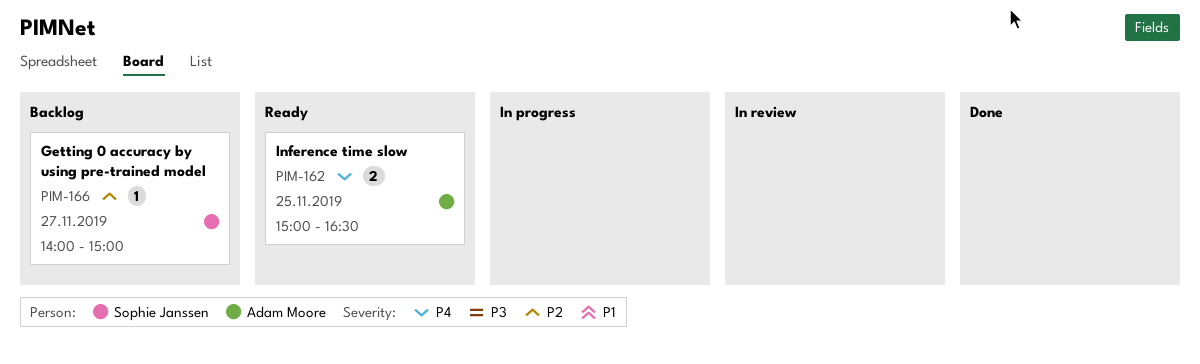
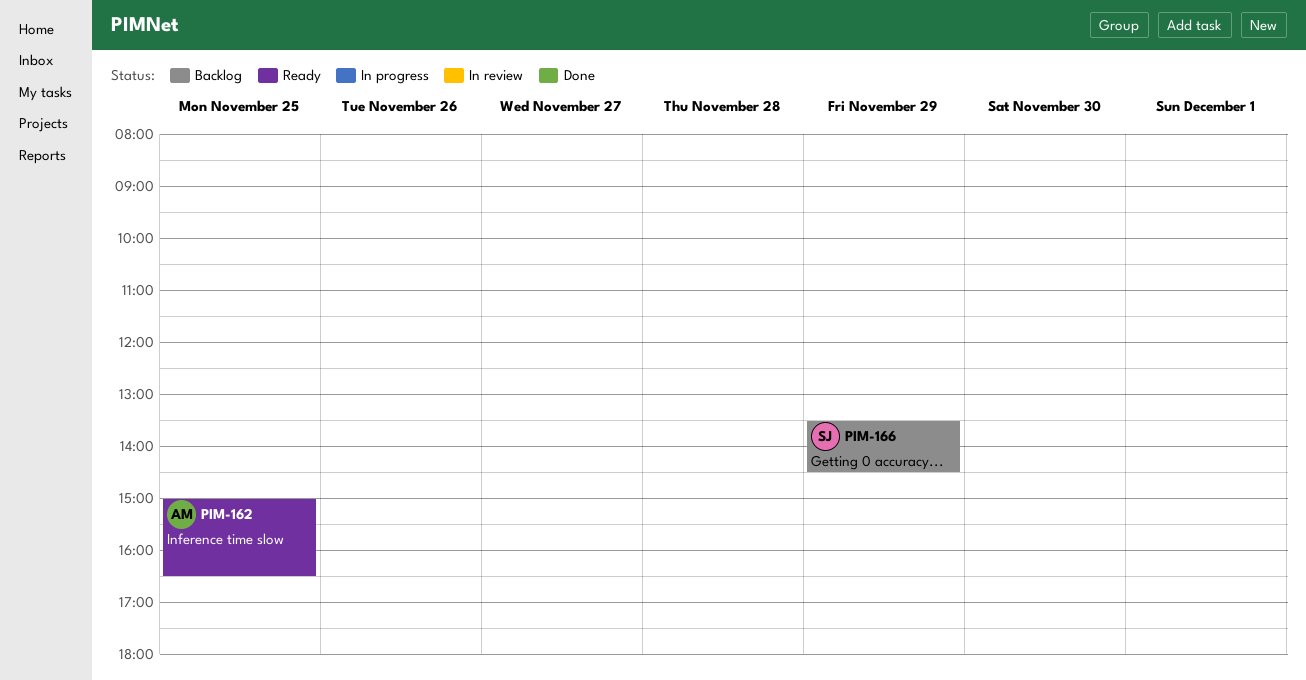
PIM-166, day: Nov 27 -> Nov 29
PIM-166, begins: 14:00 -> 13:30
PIM-166, ends: 15:00 -> 14:30

